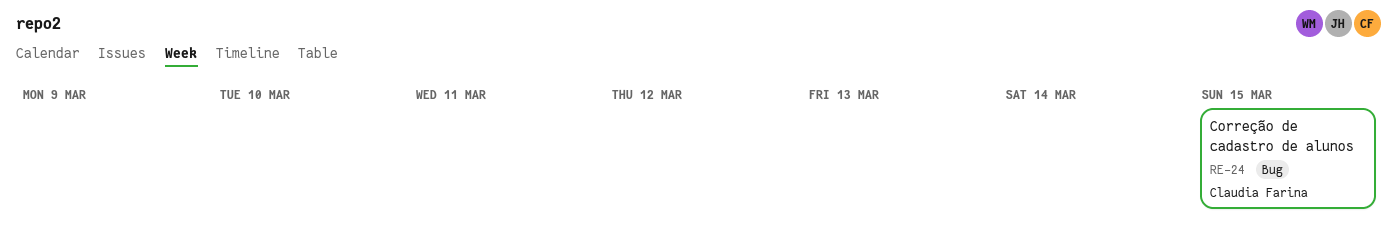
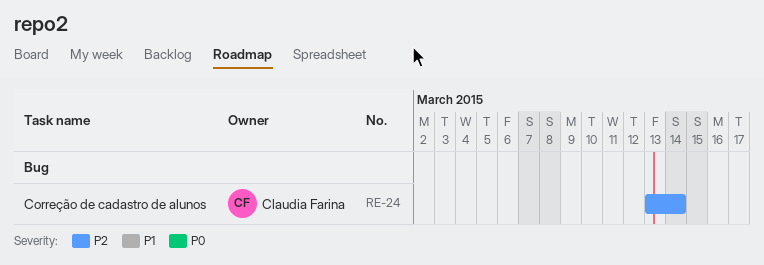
RE-24, due: Mar 15 -> Mar 14

